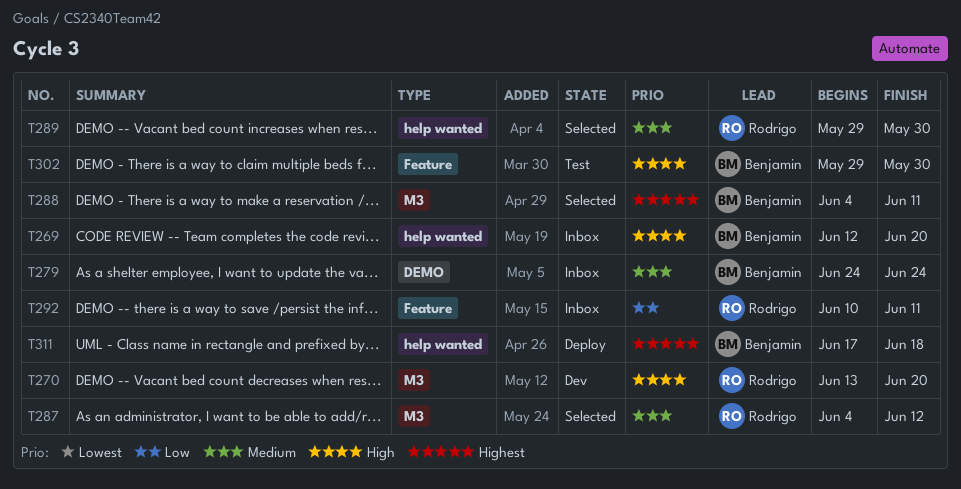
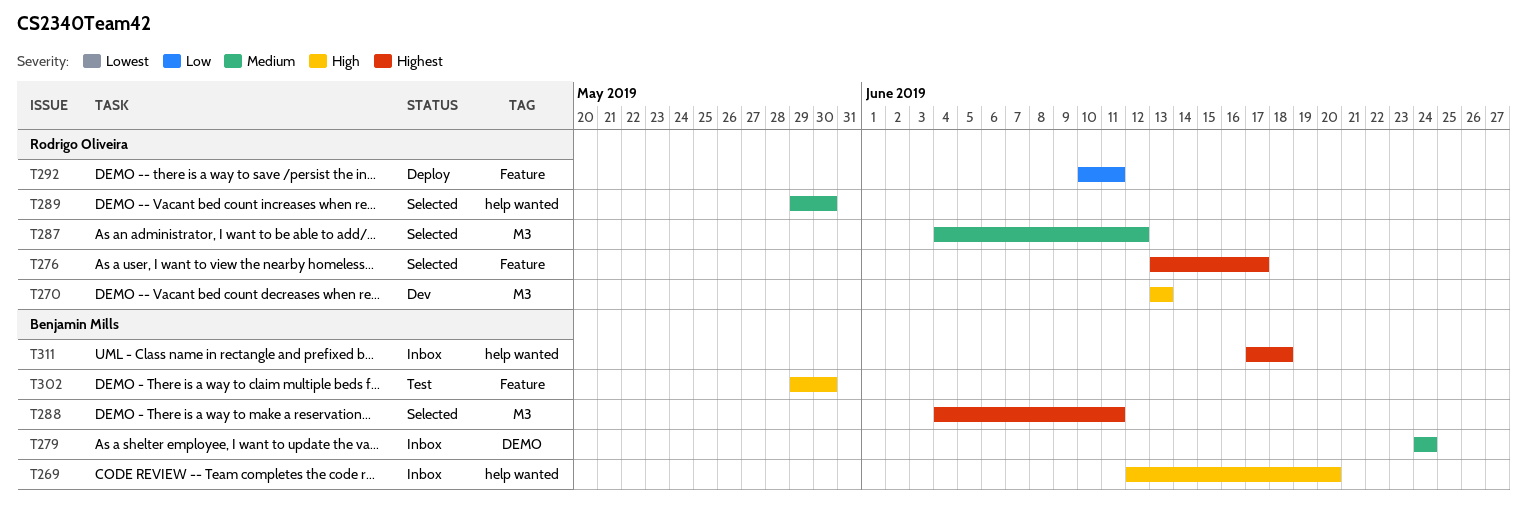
T270, due: Jun 20 -> Jun 13
T276: none -> present
T292, status: Inbox -> Deploy
T311, status: Deploy -> Inbox

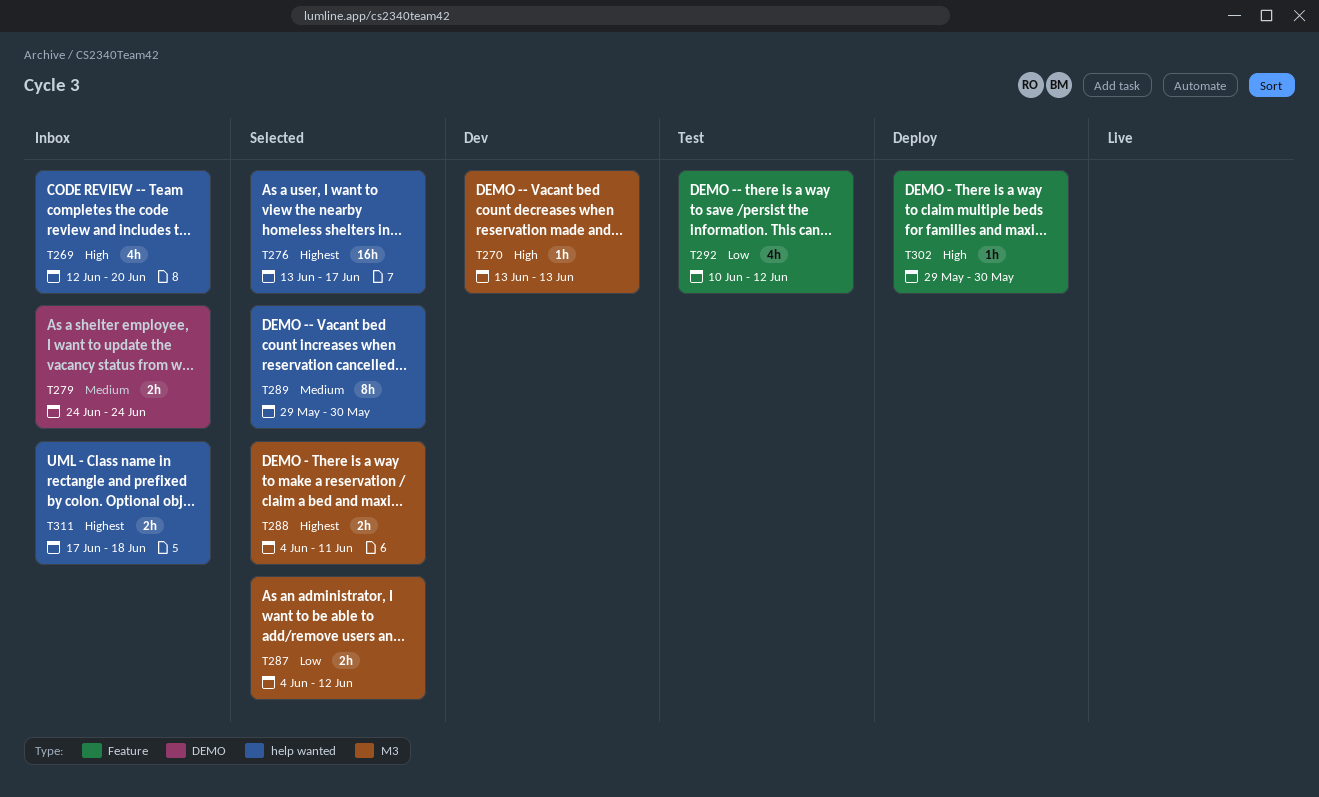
T276, label: Feature -> help wanted
T287, priority: Medium -> Low
T292, status: Deploy -> Test
T292, due: Jun 11 -> Jun 12
T302, status: Test -> Deploy

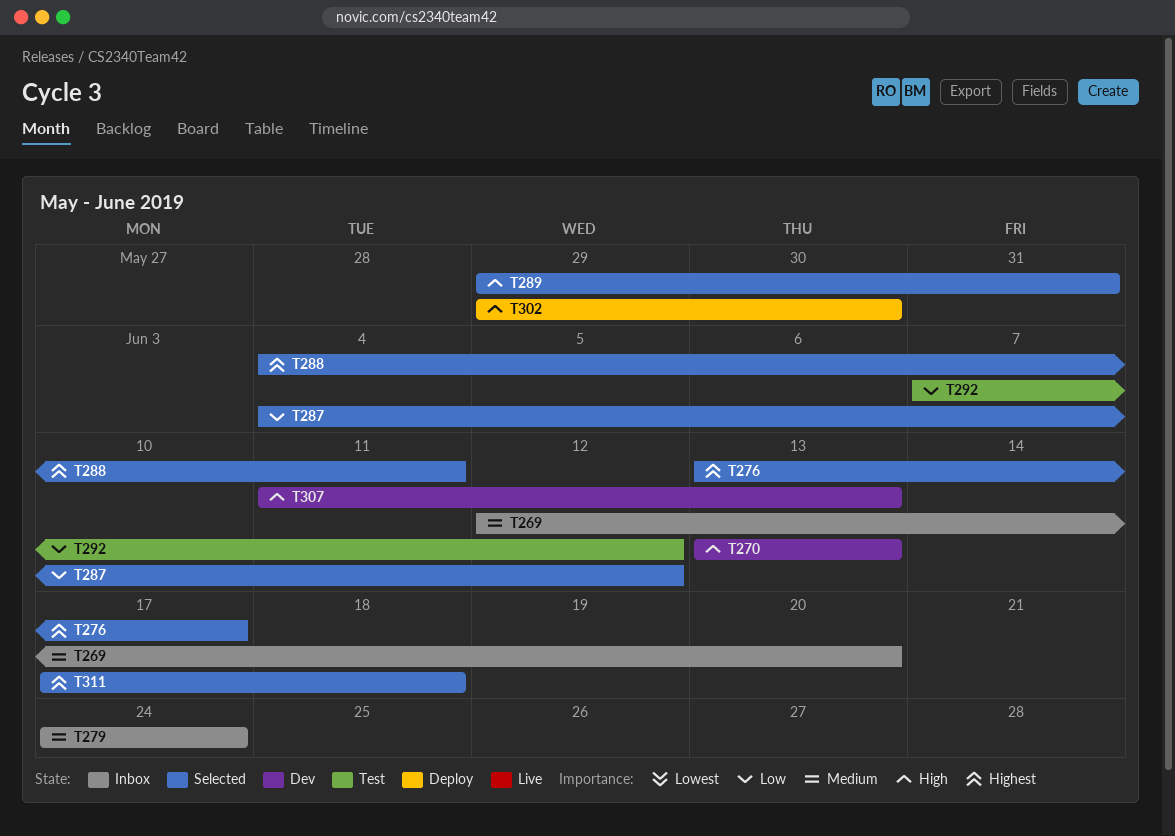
T269, priority: High -> Medium
T289, priority: Medium -> High
T289, due: May 30 -> May 31
T292, start: Jun 10 -> Jun 7
T307: none -> present
T311, status: Inbox -> Selected

